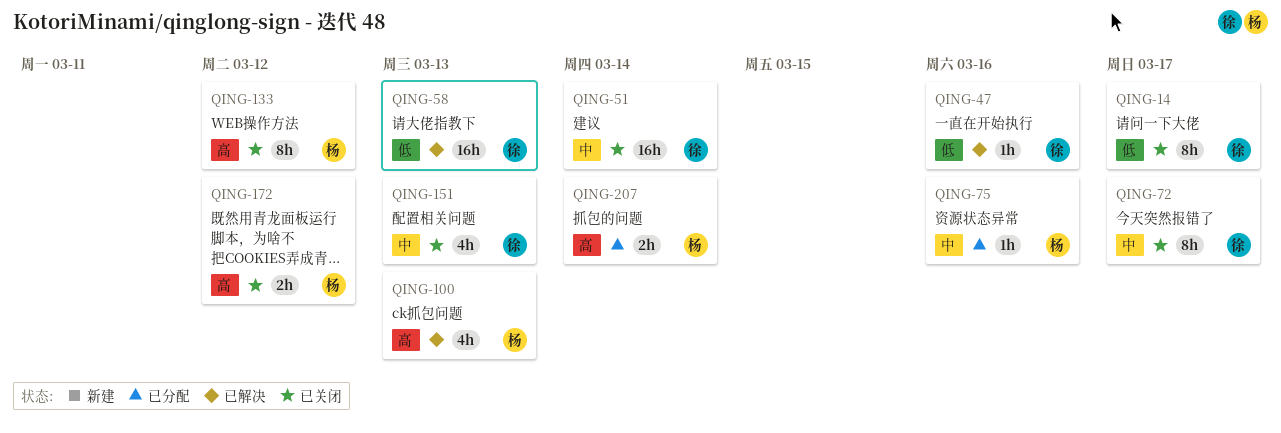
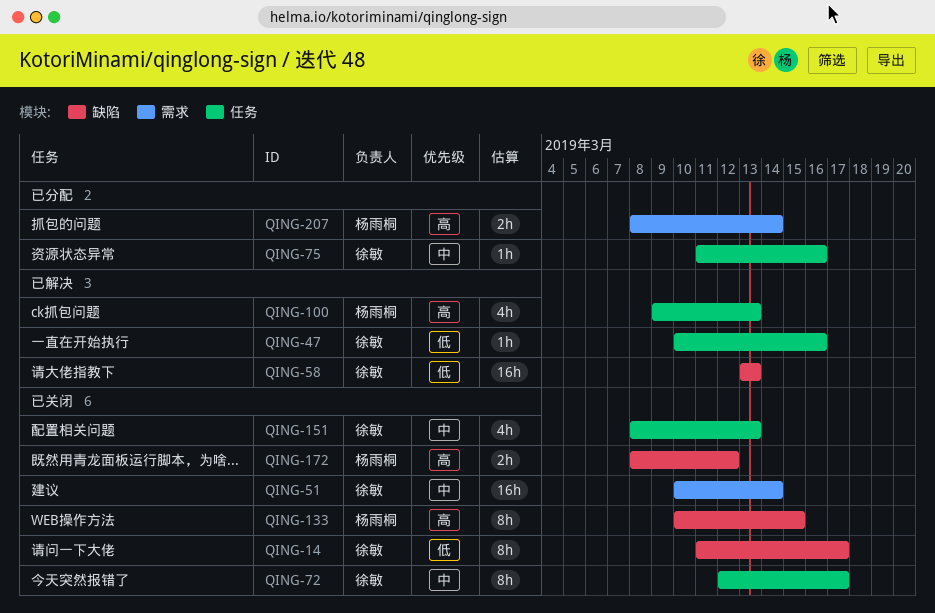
QING-75, owner: 杨雨桐 -> 徐敏
QING-133, due: Mar 12 -> Mar 15

